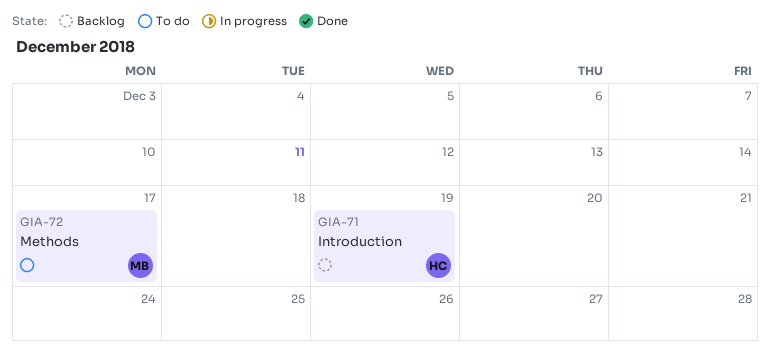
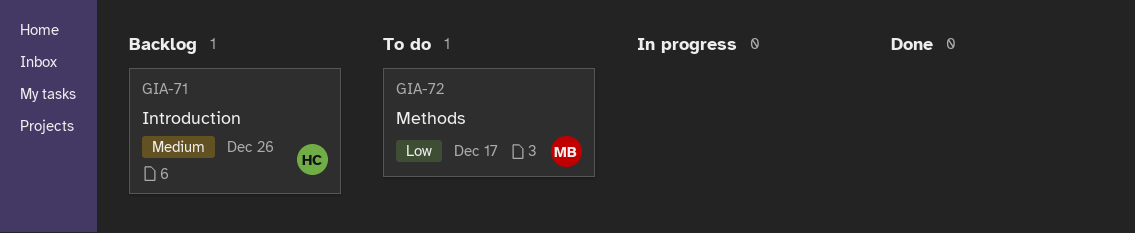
GIA-71, due: Dec 19 -> Dec 26

